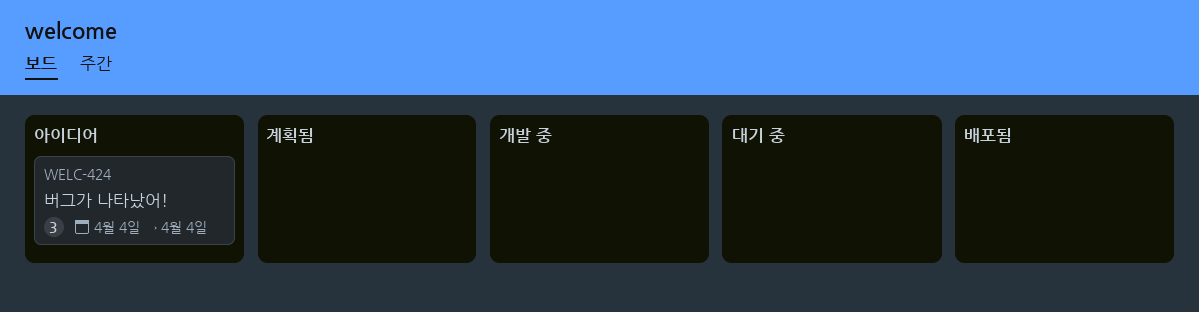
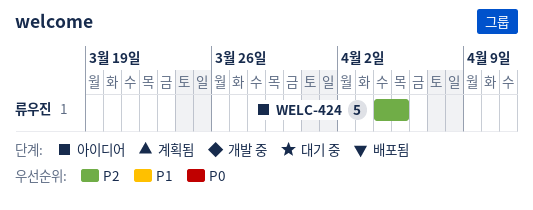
WELC-424, estimate: 3 -> 5
WELC-424, due: Apr 4 -> Apr 5

